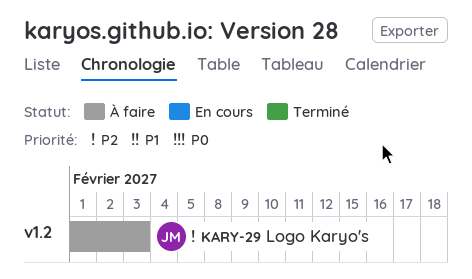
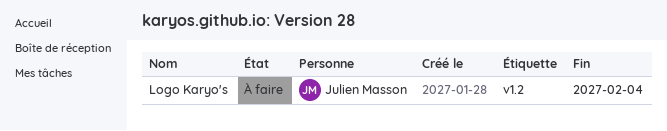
Logo Karyo's, due: Feb 3 -> Feb 4

